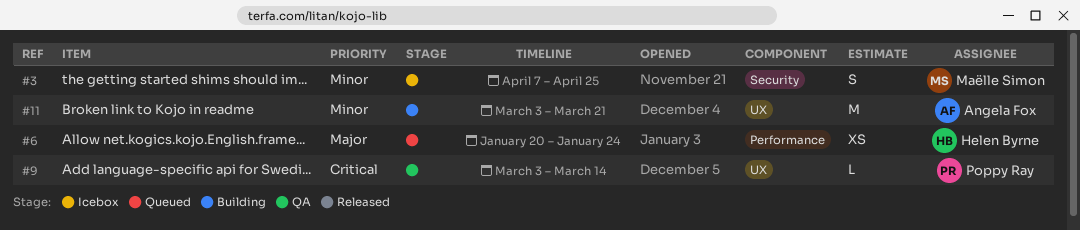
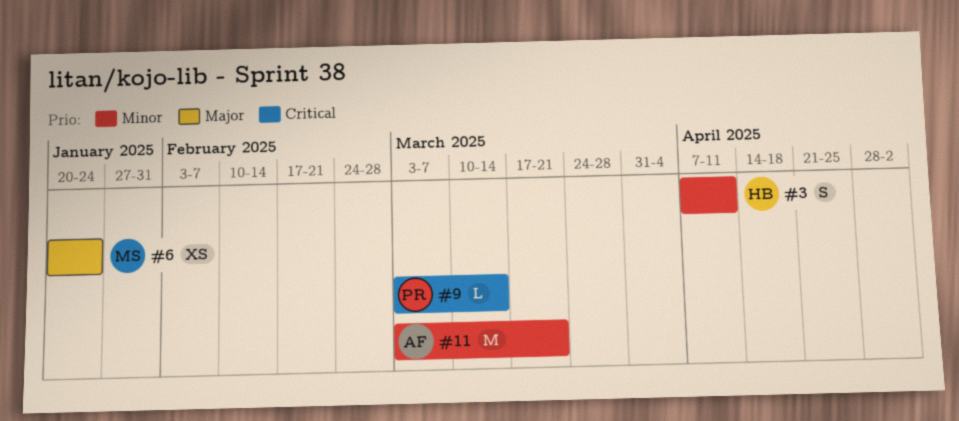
#3, owner: Maëlle Simon -> Helen Byrne
#3, due: Apr 25 -> Apr 11
#6, owner: Helen Byrne -> Maëlle Simon

